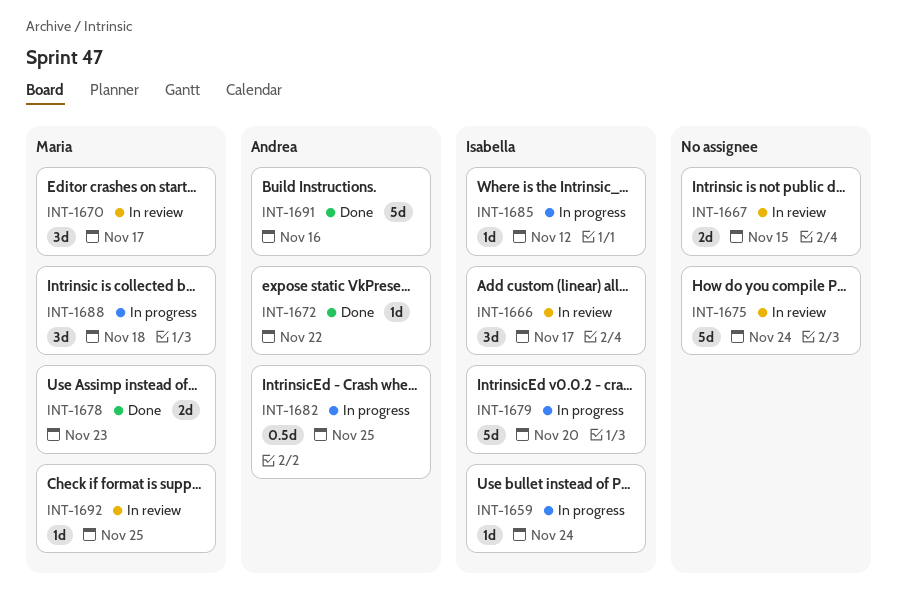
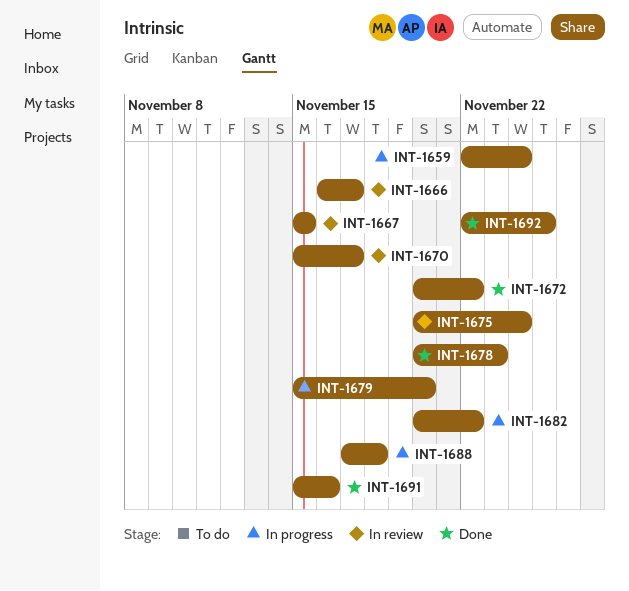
INT-1682, due: Nov 25 -> Nov 22
INT-1685: present -> none
INT-1692, status: In review -> Done

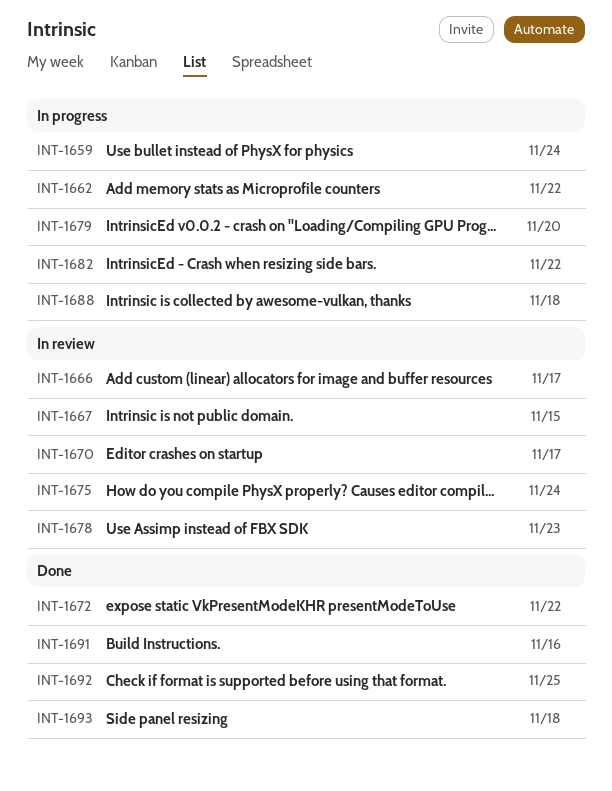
INT-1662: none -> present
INT-1678, status: Done -> In review
INT-1693: none -> present

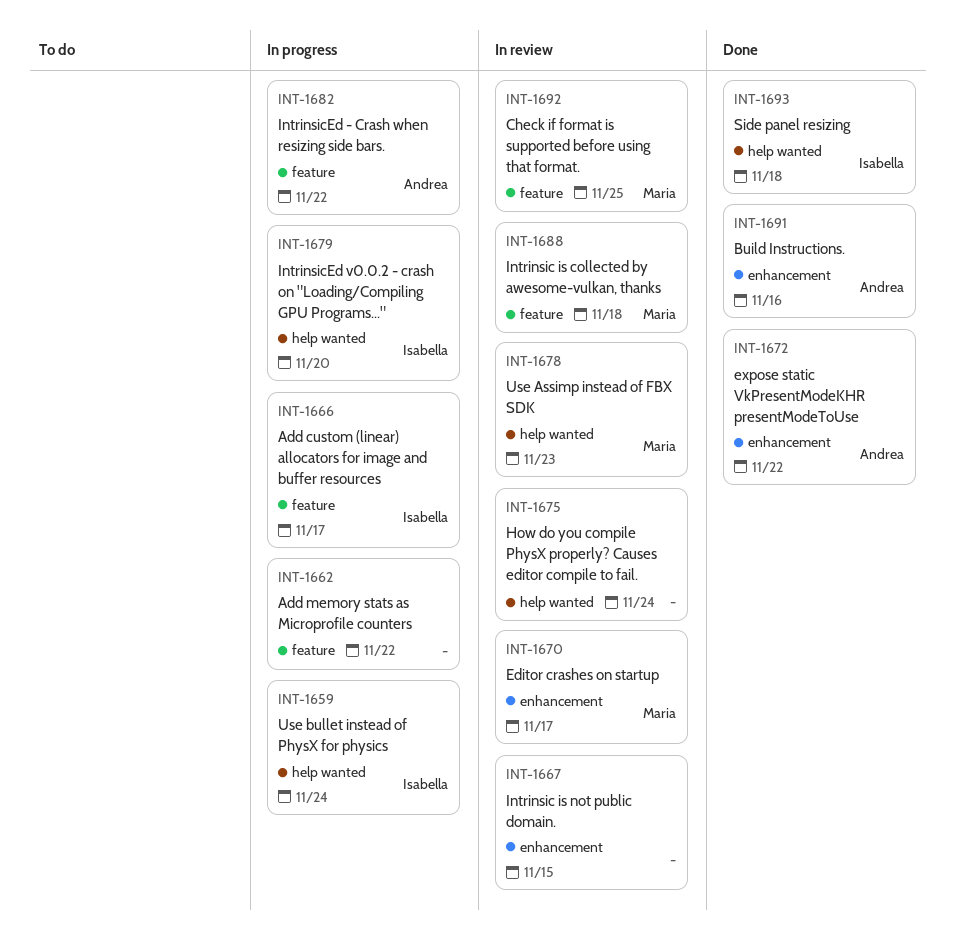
INT-1666, status: In review -> In progress
INT-1688, status: In progress -> In review
INT-1692, status: Done -> In review

